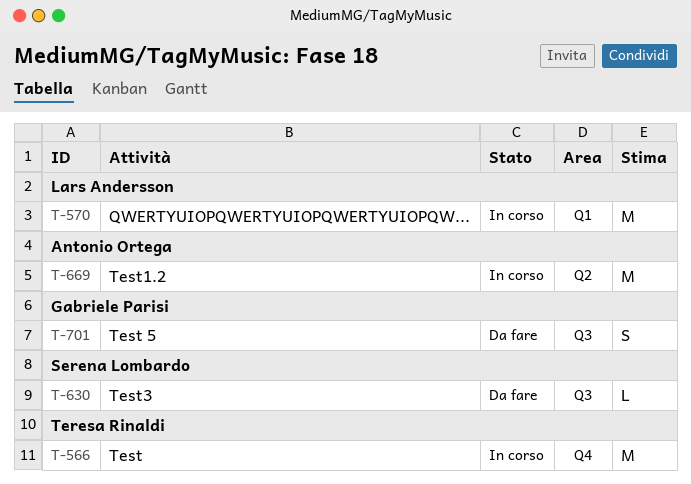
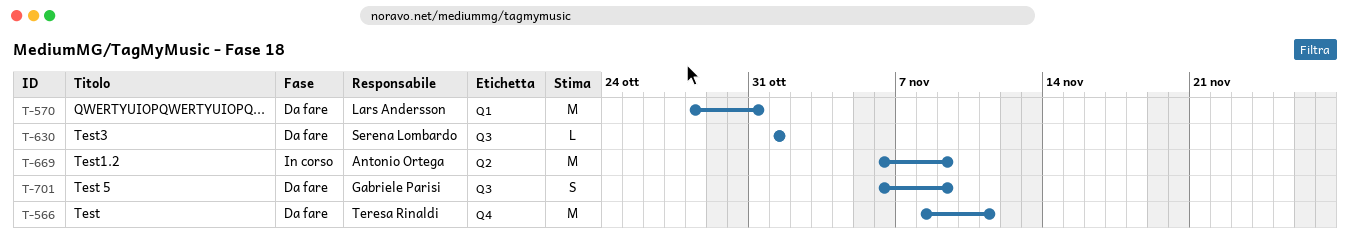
T-566, status: In corso -> Da fare
T-570, status: In corso -> Da fare

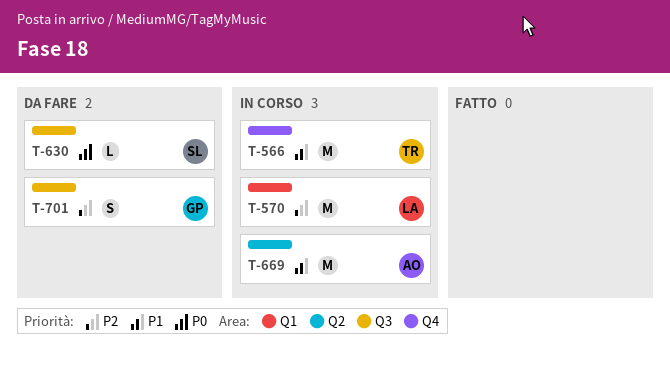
T-566, status: Da fare -> In corso
T-570, status: Da fare -> In corso

